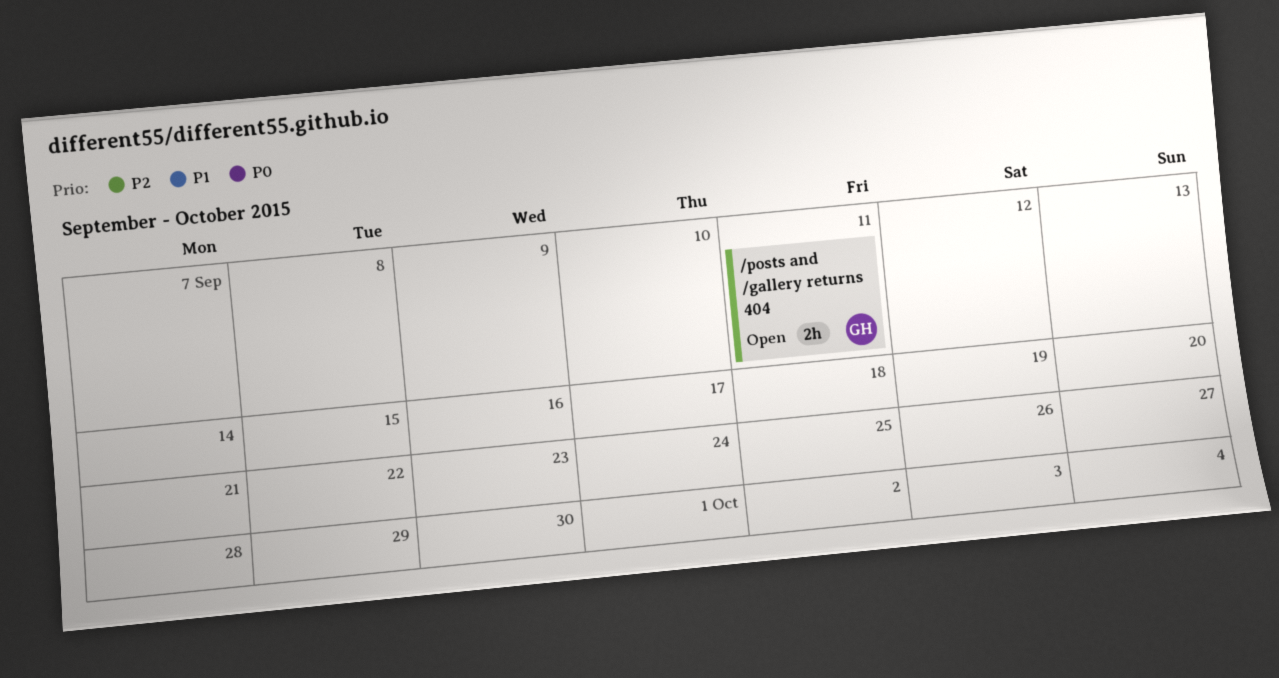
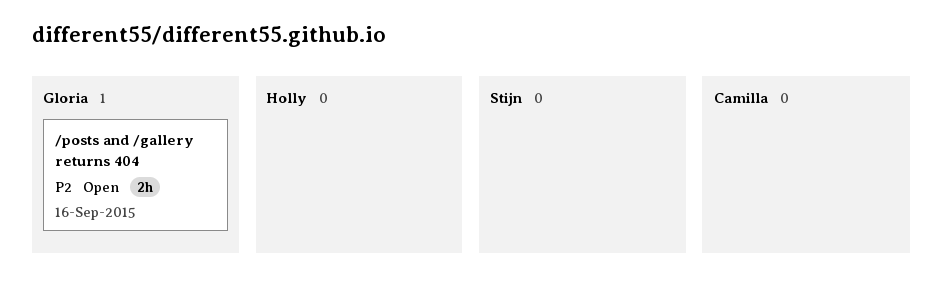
/posts and /gallery returns 404, due: Sep 11 -> Sep 16

